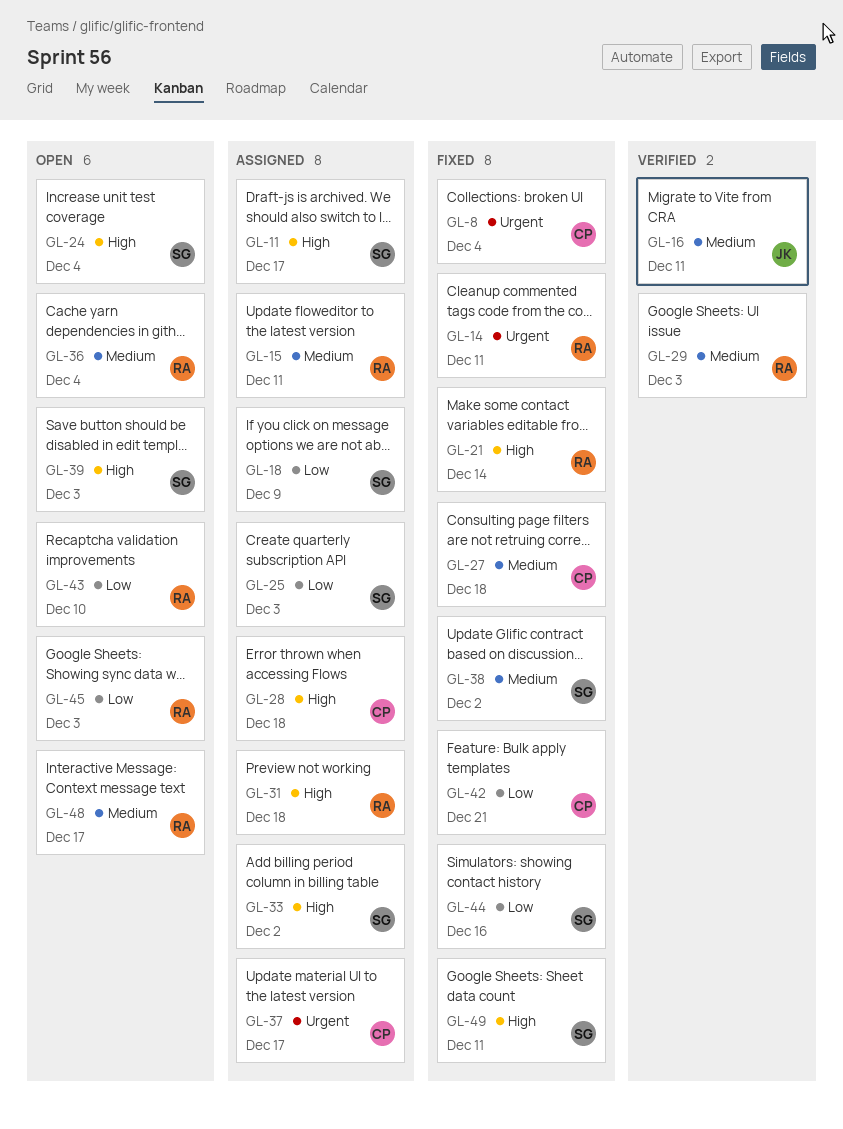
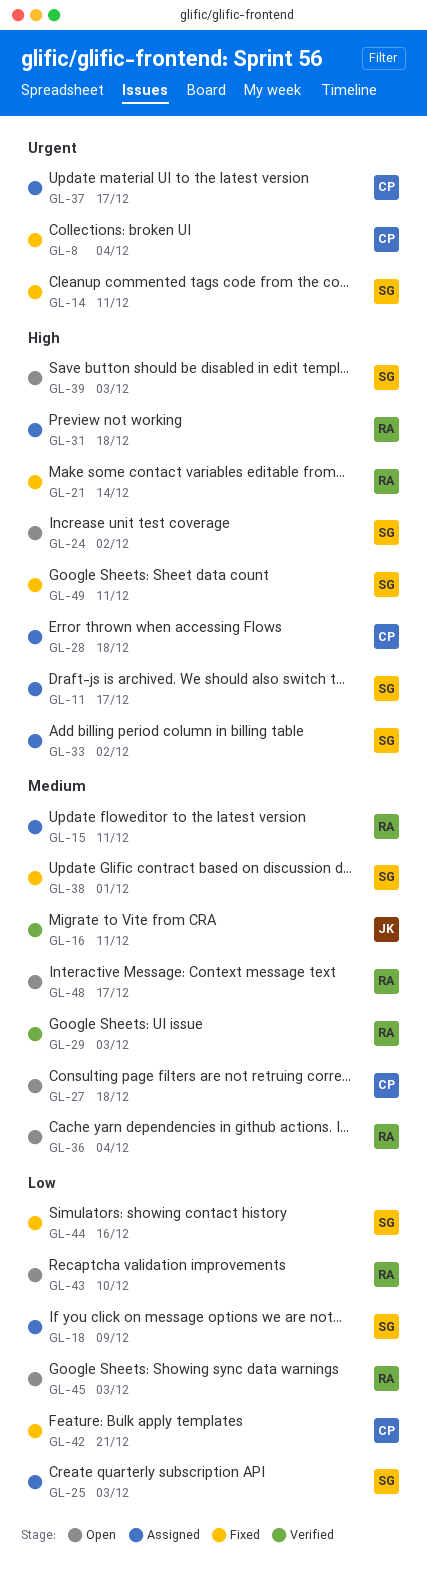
GL-14, owner: RA -> SG
GL-24, due: Dec 4 -> Dec 2
GL-27, status: Fixed -> Open
GL-38, due: Dec 2 -> Dec 1

